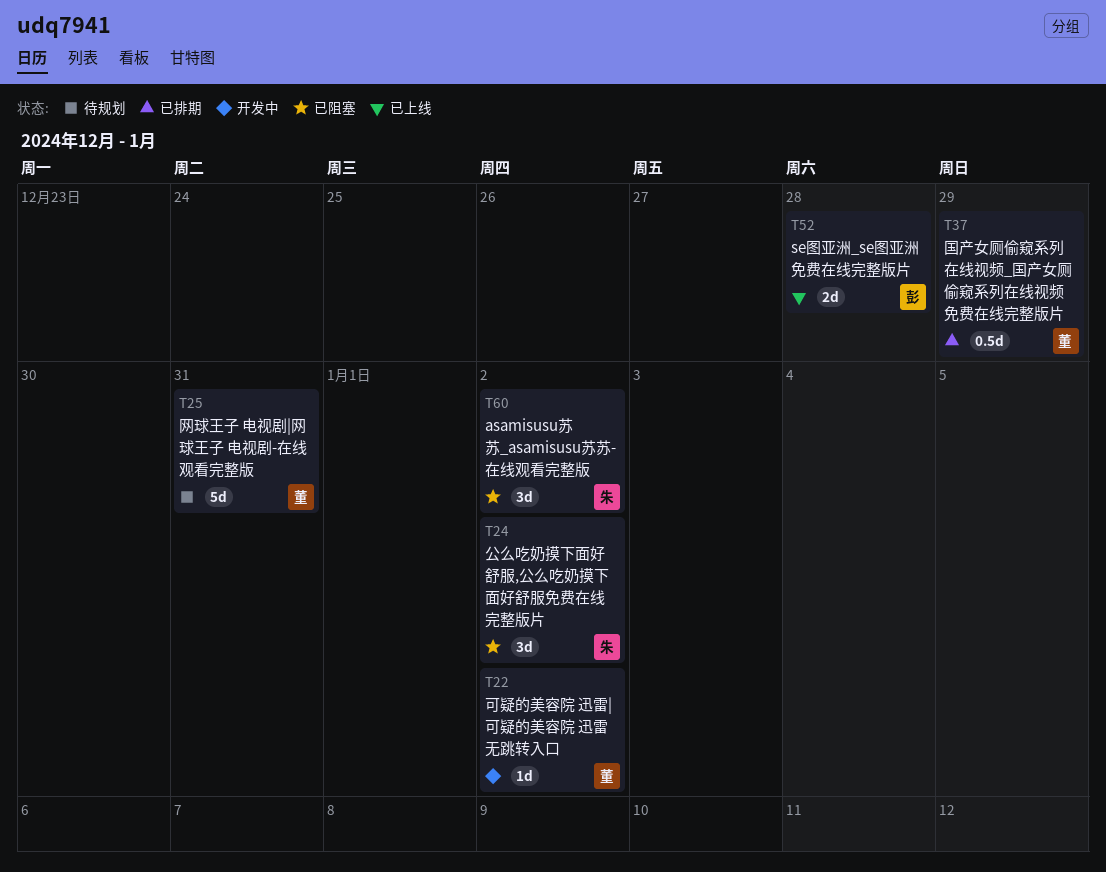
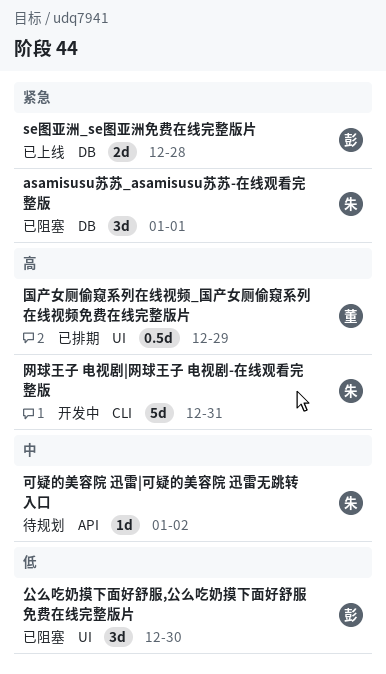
asamisusu苏苏_asamisusu苏苏-在线观看完整版, due: Jan 2 -> Jan 1
公么吃奶摸下面好舒服,公么吃奶摸下面好舒服免费在线完整版片, owner: 朱 -> 彭
公么吃奶摸下面好舒服,公么吃奶摸下面好舒服免费在线完整版片, due: Jan 2 -> Dec 30
可疑的美容院 迅雷|可疑的美容院 迅雷无跳转入口, status: 开发中 -> 待规划
可疑的美容院 迅雷|可疑的美容院 迅雷无跳转入口, owner: 董 -> 朱
网球王子 电视剧|网球王子 电视剧-在线观看完整版, status: 待规划 -> 开发中
网球王子 电视剧|网球王子 电视剧-在线观看完整版, owner: 董 -> 朱

